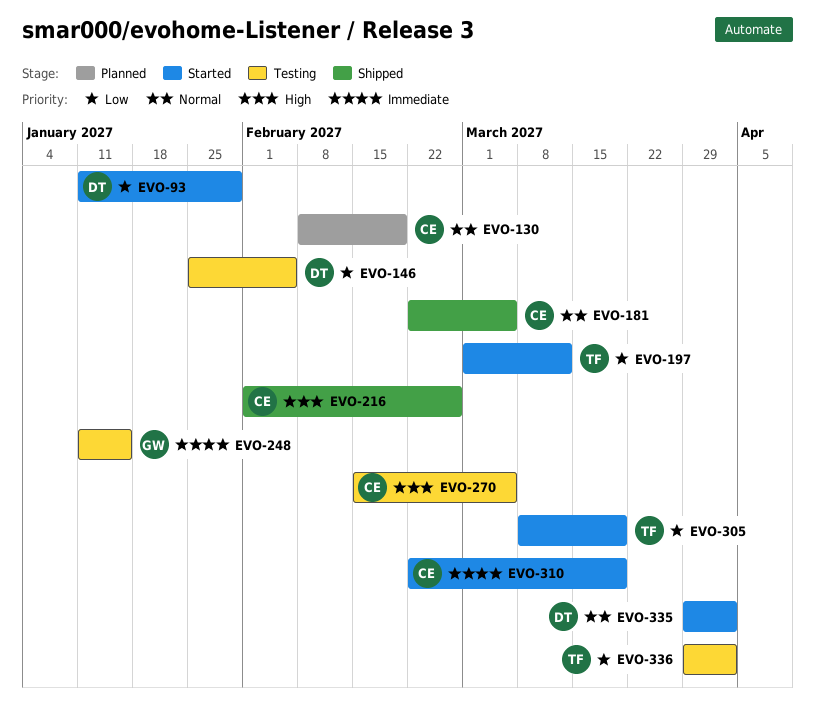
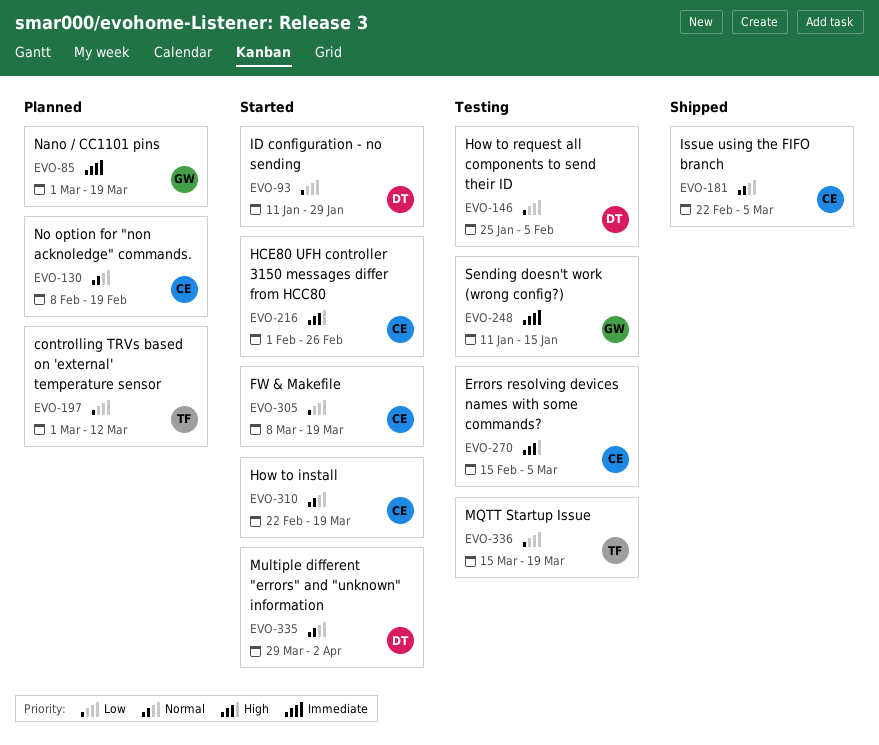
EVO-85: none -> present
EVO-197, status: Started -> Planned
EVO-216, status: Shipped -> Started
EVO-305, owner: TF -> CE
EVO-310, priority: Immediate -> Normal
EVO-336, start: Mar 29 -> Mar 15
EVO-336, due: Apr 2 -> Mar 19

